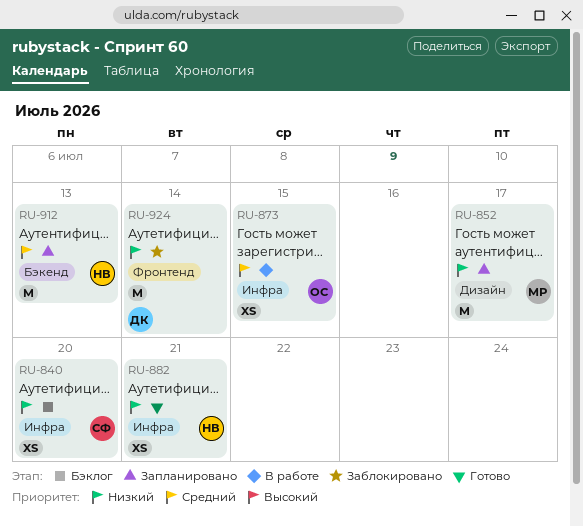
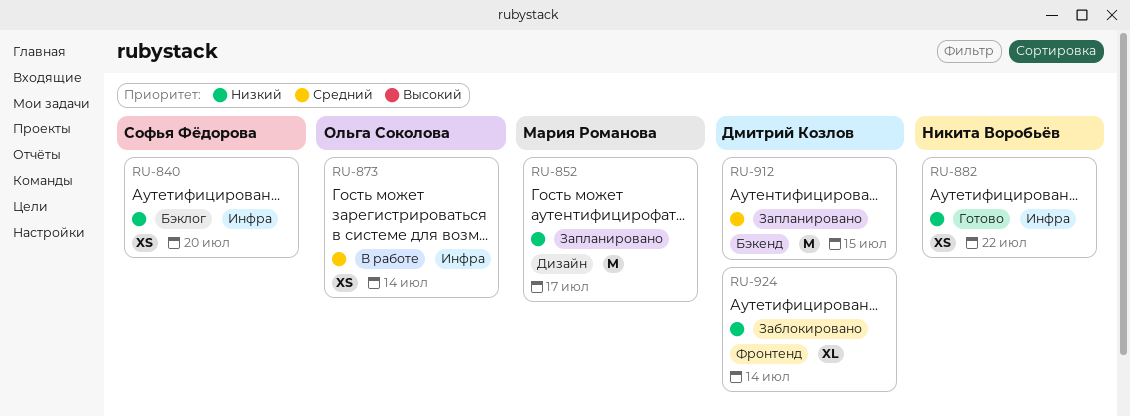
RU-873, due: Jul 15 -> Jul 14
RU-882, due: Jul 21 -> Jul 22
RU-912, owner: Никита Воробьёв -> Дмитрий Козлов
RU-912, due: Jul 13 -> Jul 15
RU-924, estimate: M -> XL

